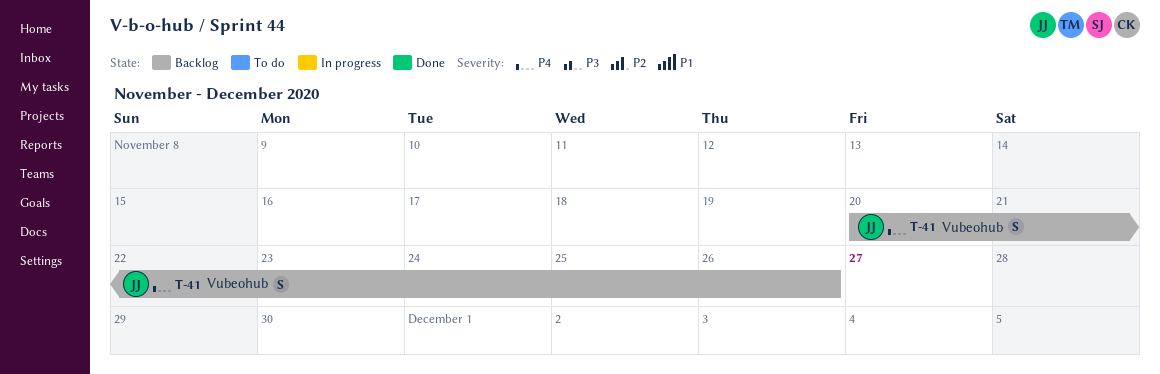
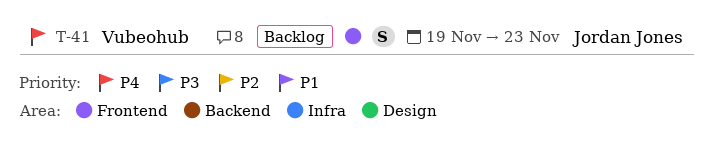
T-41, start: Nov 20 -> Nov 19
T-41, due: Nov 26 -> Nov 23

